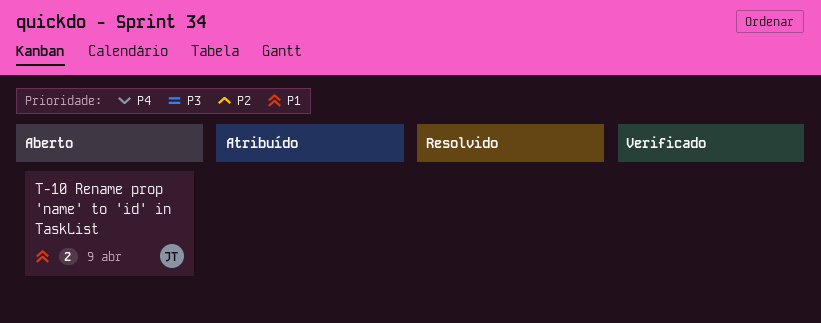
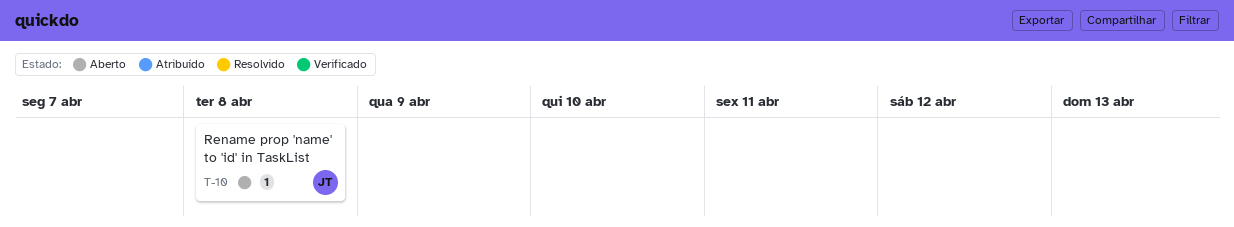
T-10, estimate: 2 -> 1
T-10, due: Apr 9 -> Apr 8

